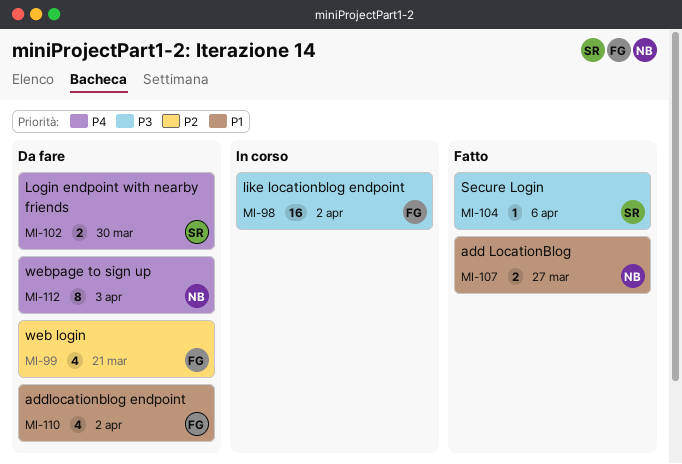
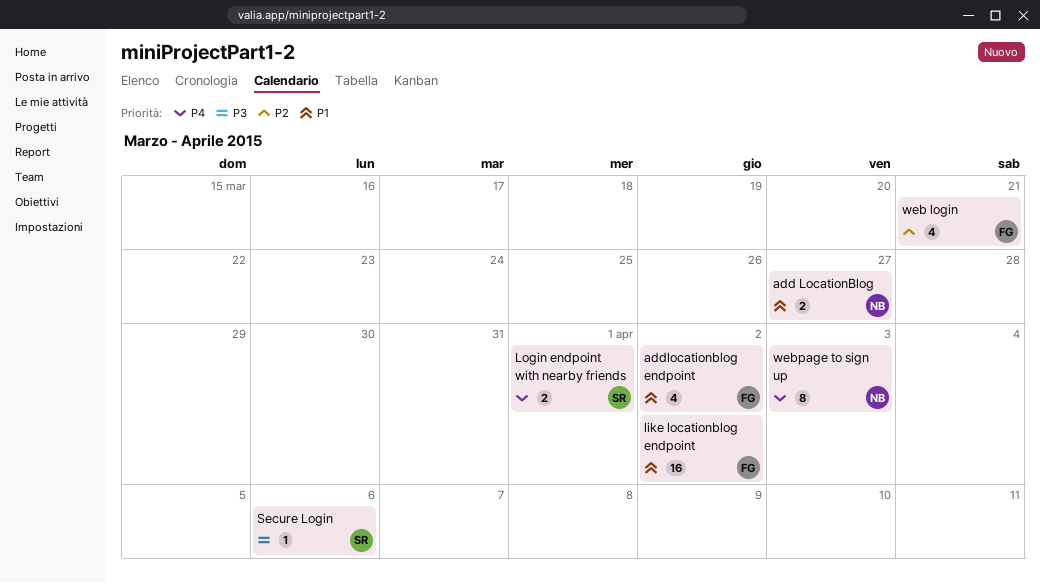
like locationblog endpoint, priority: P3 -> P1
Login endpoint with nearby friends, due: Mar 30 -> Apr 1

